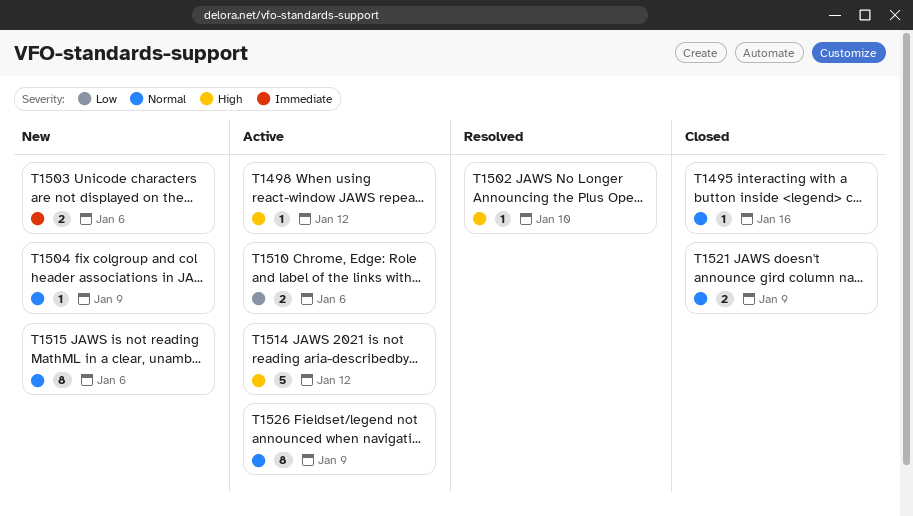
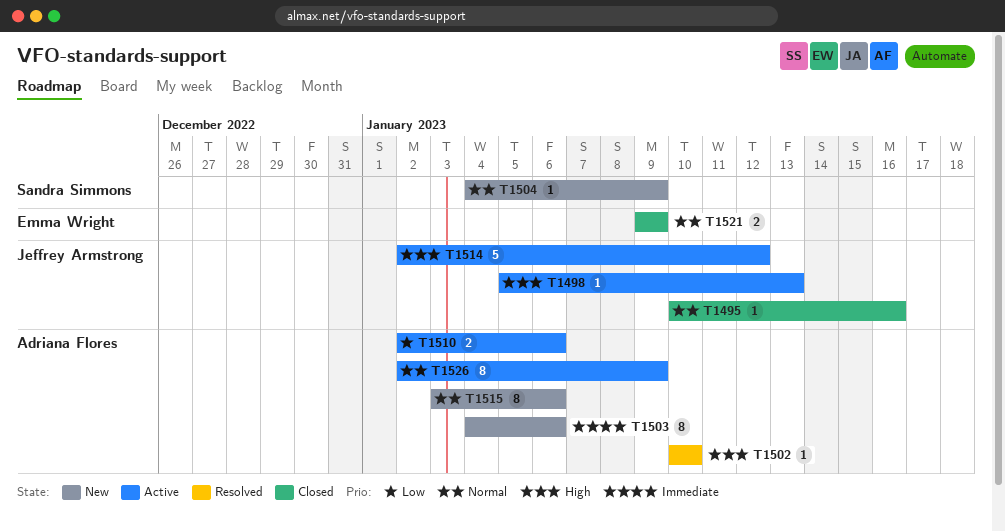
T1498, due: Jan 12 -> Jan 13
T1503, estimate: 2 -> 8

